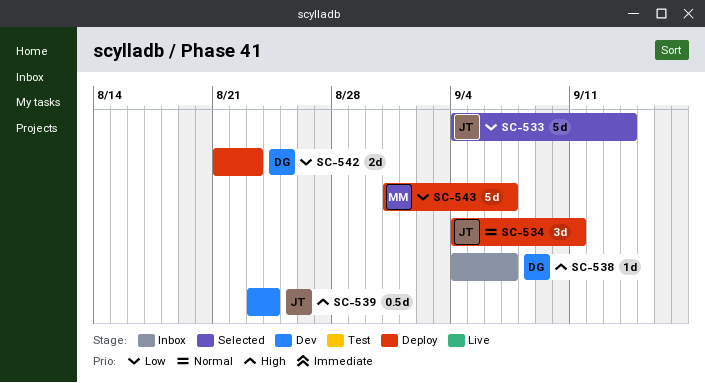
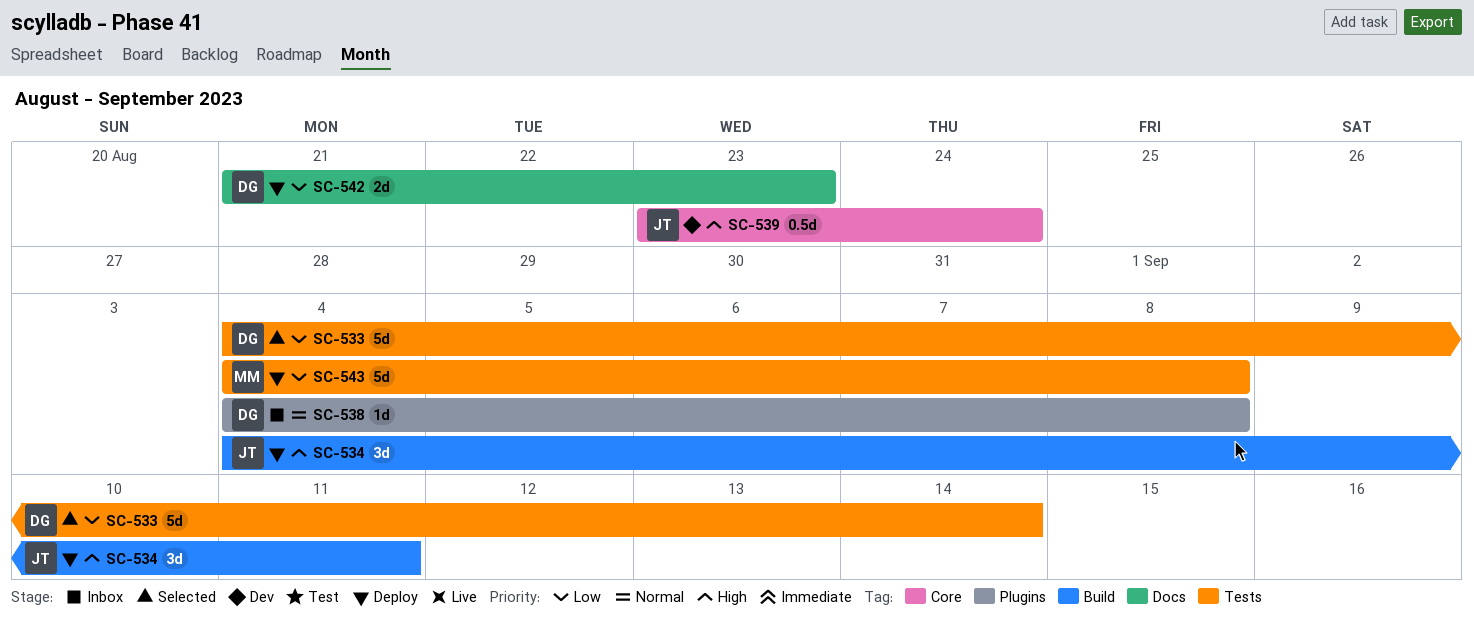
SC-533, owner: JT -> DG
SC-534, priority: Normal -> High
SC-538, priority: High -> Normal
SC-538, due: Sep 7 -> Sep 8
SC-543, start: Aug 31 -> Sep 4
SC-543, due: Sep 7 -> Sep 8

